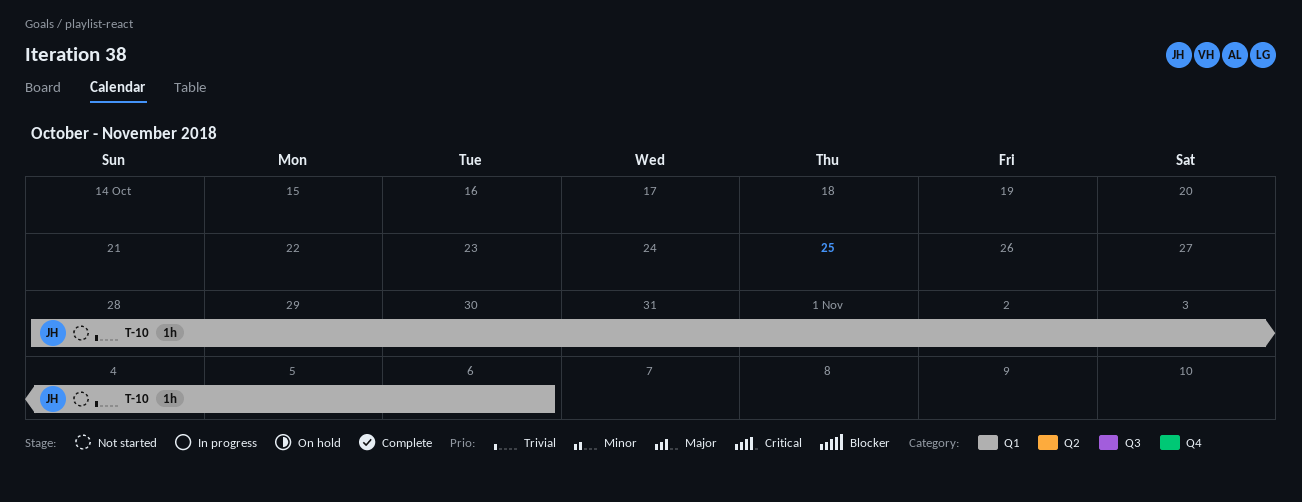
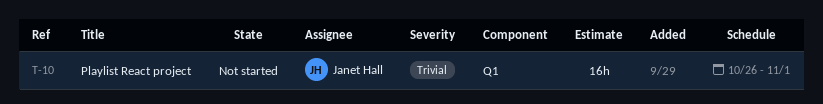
T-10, estimate: 1h -> 16h
T-10, start: Oct 28 -> Oct 26
T-10, due: Nov 6 -> Nov 1

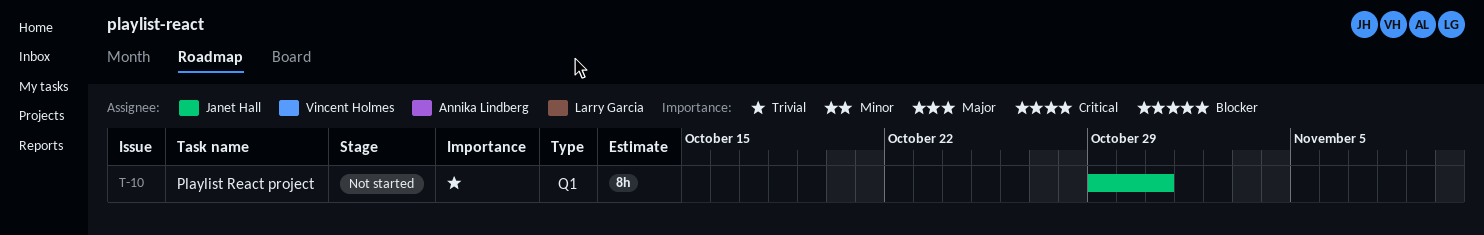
T-10, estimate: 16h -> 8h
T-10, start: Oct 26 -> Oct 29
T-10, due: Nov 1 -> Oct 31

